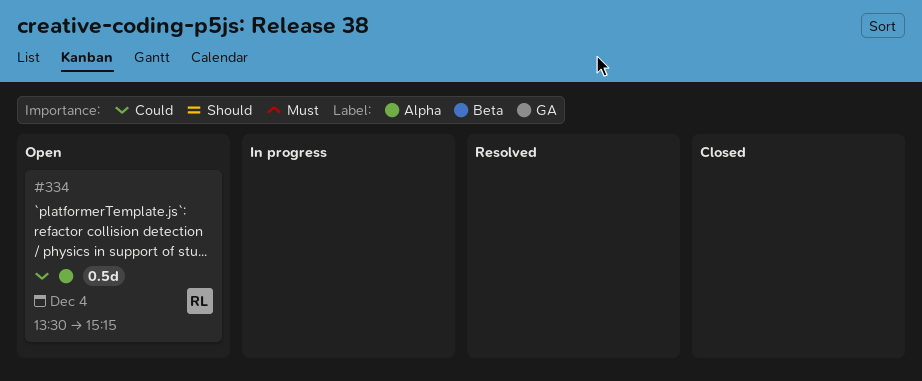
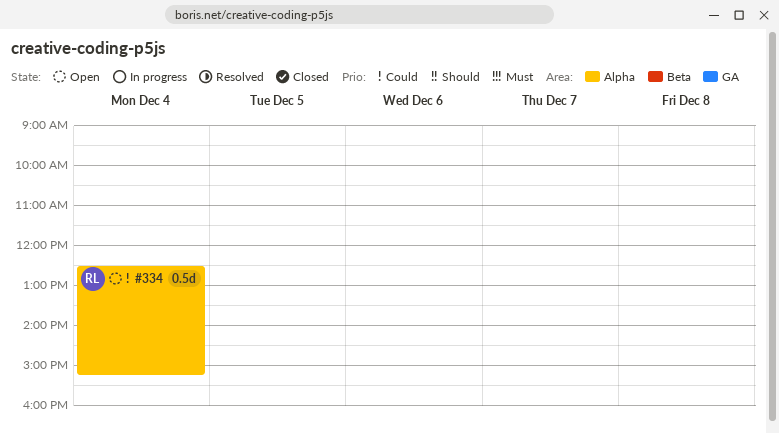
#334, begins: 13:30 -> 12:30

